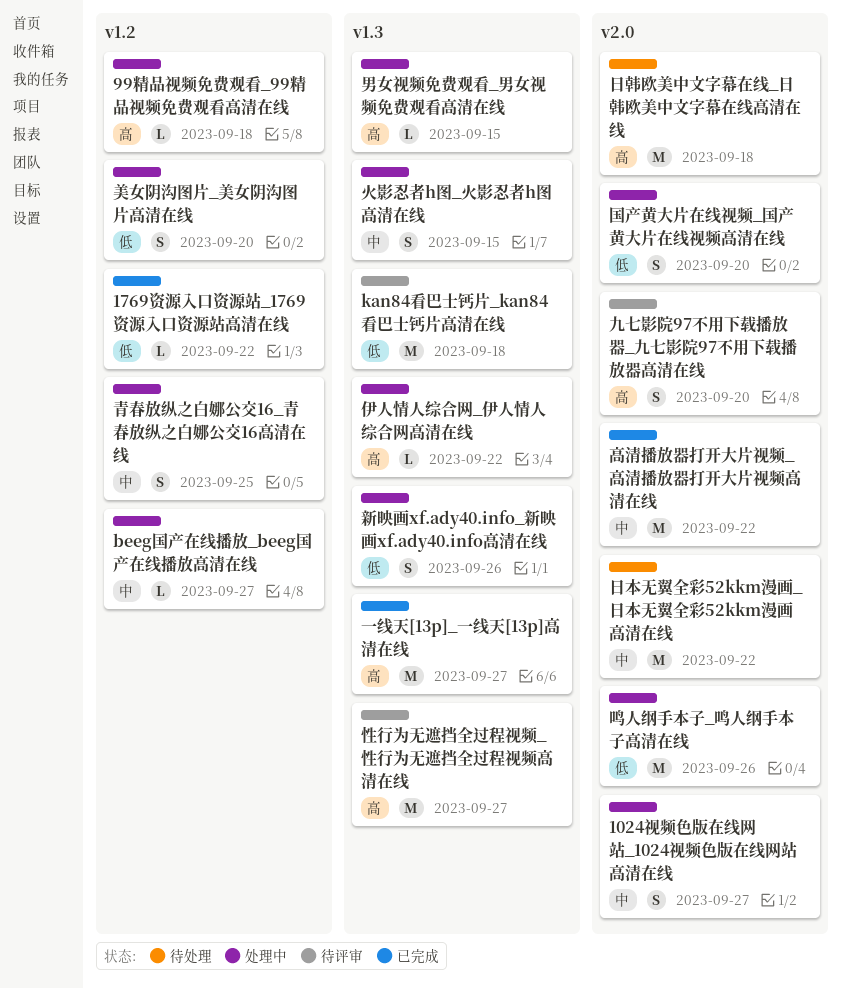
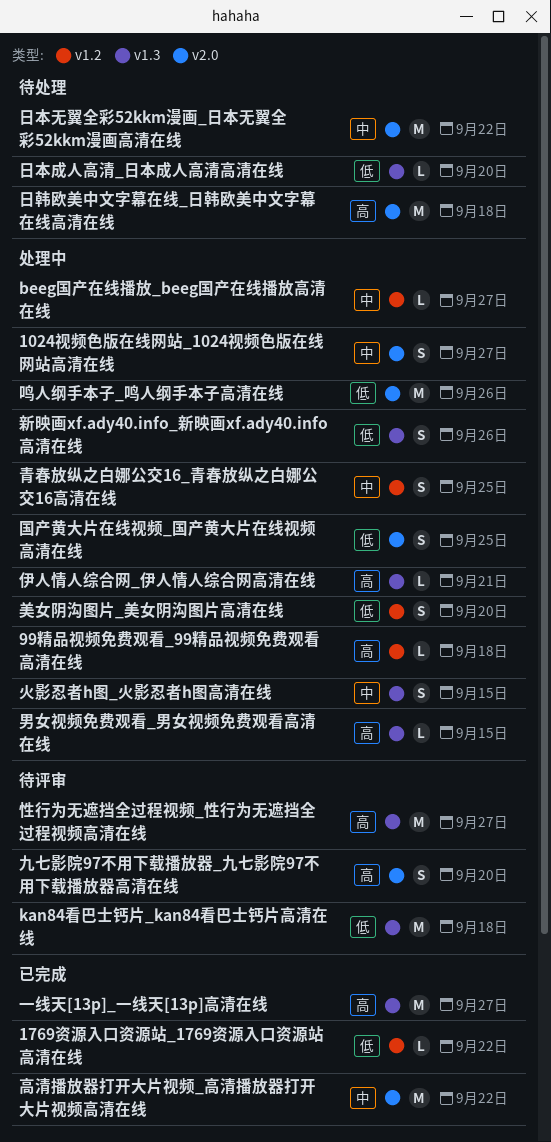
伊人情人综合网_伊人情人综合网高清在线, due: Sep 22 -> Sep 21
国产黄大片在线视频_国产黄大片在线视频高清在线, due: Sep 20 -> Sep 25
日本成人高清_日本成人高清高清在线: none -> present

